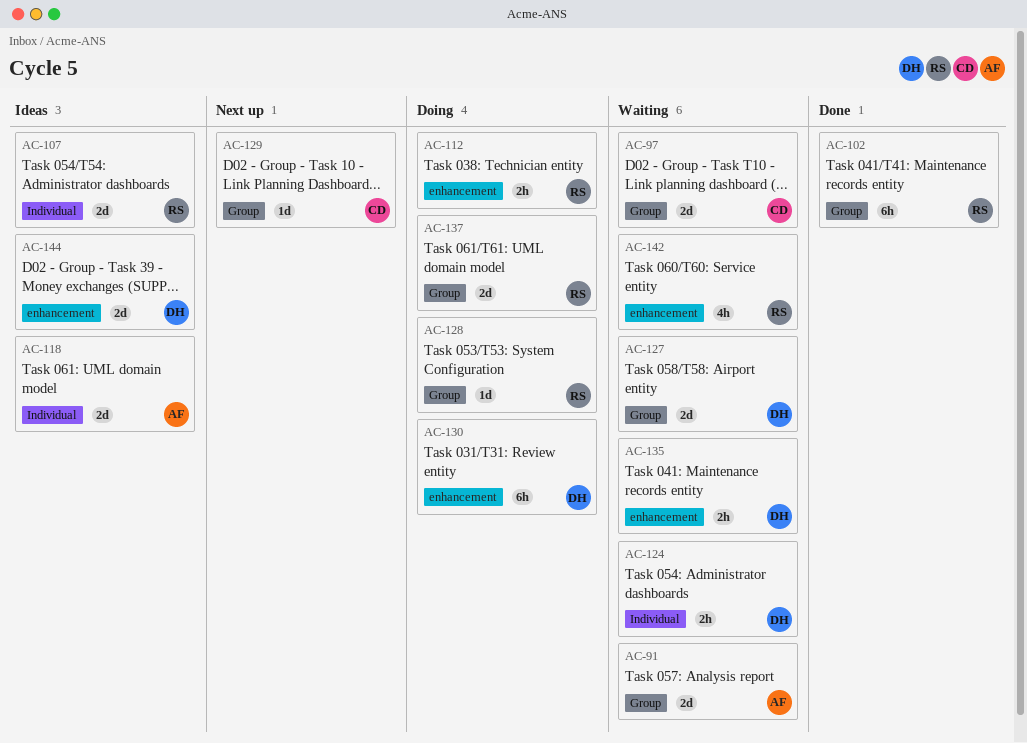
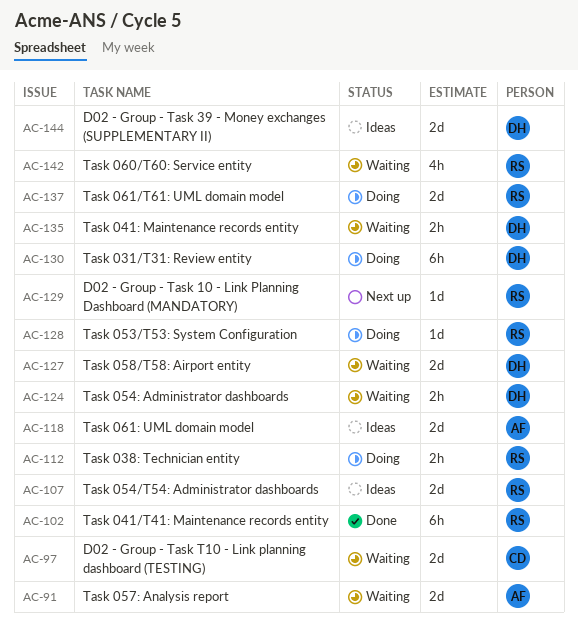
AC-129, owner: CD -> RS

